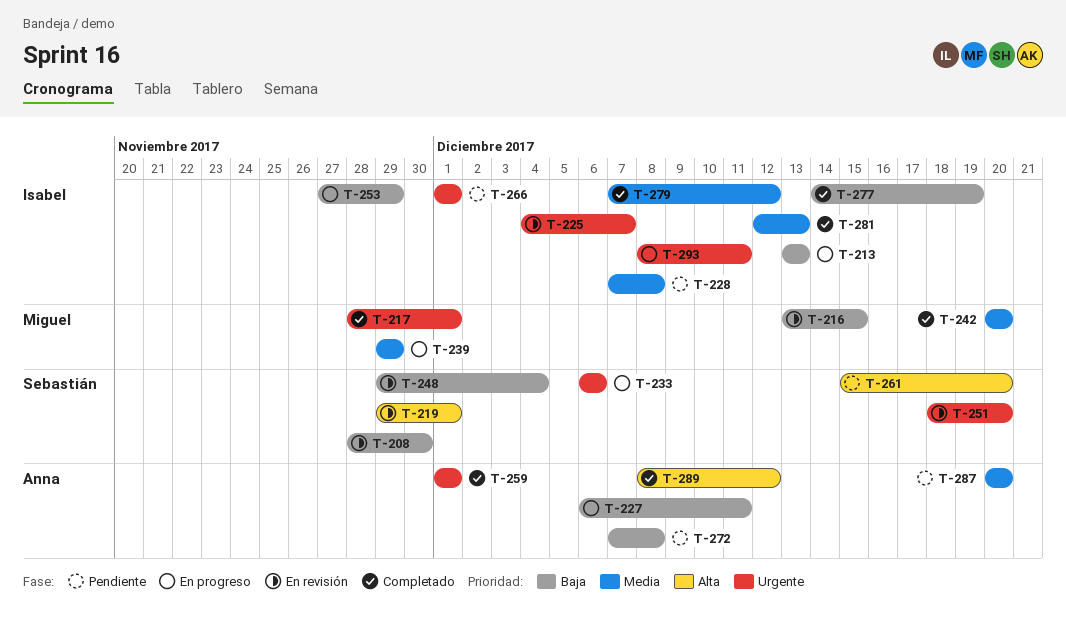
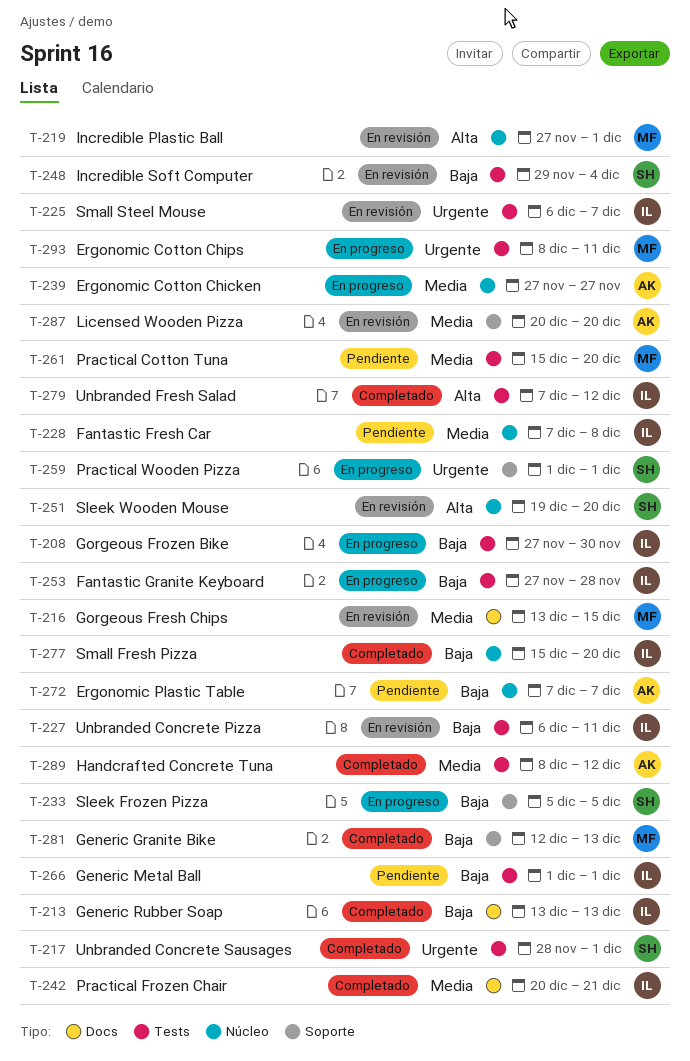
T-208, status: En revisión -> En progreso
T-208, owner: Sebastián -> Isabel
T-208, start: Nov 28 -> Nov 27
T-213, status: En progreso -> Completado
T-216, priority: Baja -> Media
T-217, owner: Miguel -> Sebastián
T-219, owner: Sebastián -> Miguel
T-219, start: Nov 29 -> Nov 27
T-225, start: Dec 4 -> Dec 6
T-227, status: En progreso -> En revisión
T-227, owner: Anna -> Isabel
T-233, priority: Urgente -> Baja
T-233, start: Dec 6 -> Dec 5
T-233, due: Dec 6 -> Dec 5
T-239, owner: Miguel -> Anna
T-239, start: Nov 29 -> Nov 27
T-239, due: Nov 29 -> Nov 27
T-242, owner: Miguel -> Isabel
T-242, due: Dec 20 -> Dec 21
T-251, priority: Urgente -> Alta
T-251, start: Dec 18 -> Dec 19
T-253, due: Nov 29 -> Nov 28
T-259, status: Completado -> En progreso
T-259, owner: Anna -> Sebastián
T-261, owner: Sebastián -> Miguel
T-261, priority: Alta -> Media
T-266, priority: Urgente -> Baja
T-272, due: Dec 8 -> Dec 7
T-277, start: Dec 14 -> Dec 15
T-277, due: Dec 19 -> Dec 20
T-279, priority: Media -> Alta
T-281, owner: Isabel -> Miguel
T-281, priority: Media -> Baja
T-287, status: Pendiente -> En revisión
T-289, priority: Alta -> Media
T-293, owner: Isabel -> Miguel

